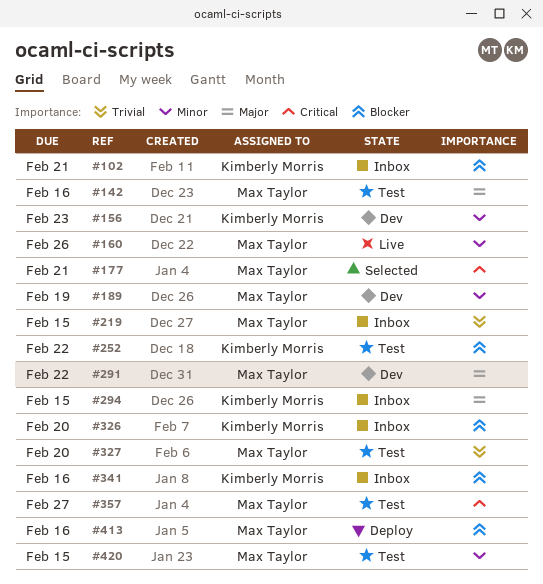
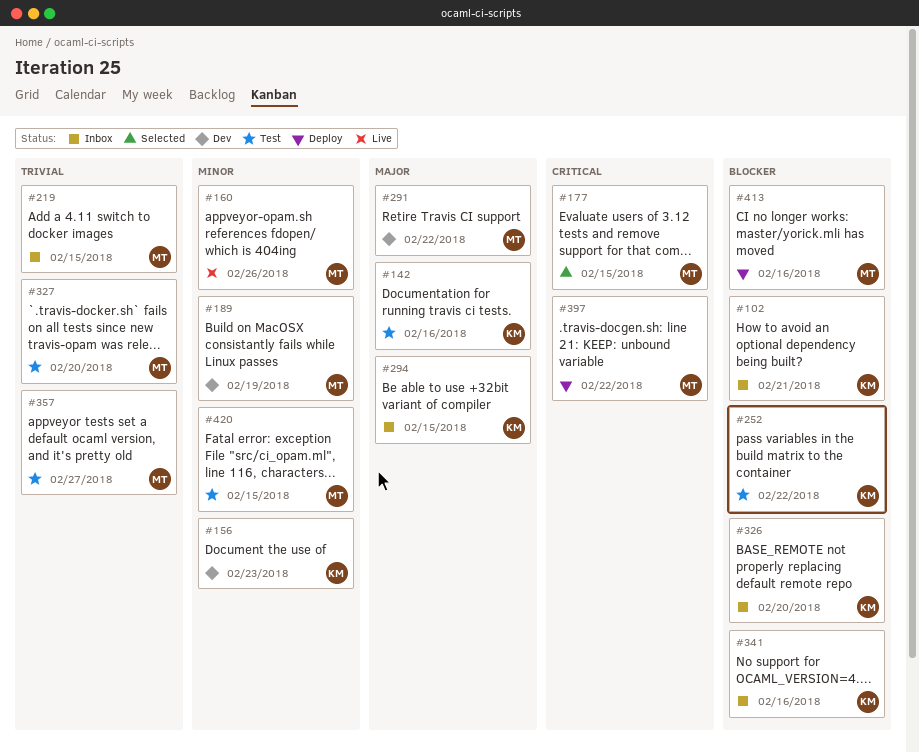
#142, owner: Max Taylor -> Kimberly Morris
#177, due: Feb 21 -> Feb 15
#357, priority: Critical -> Trivial
#397: none -> present

